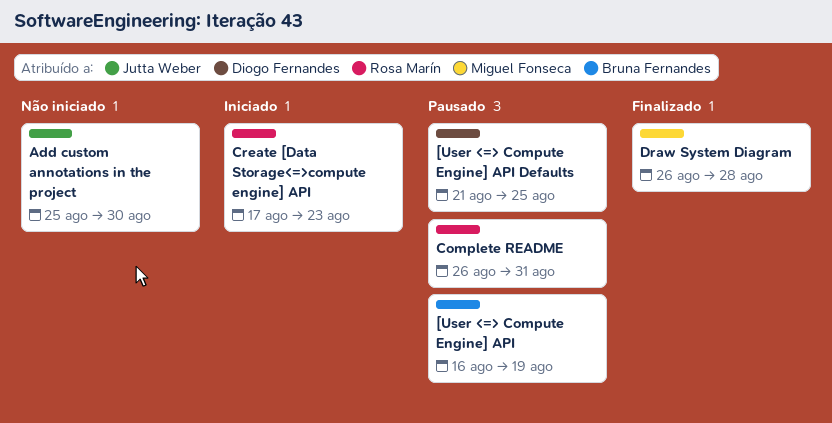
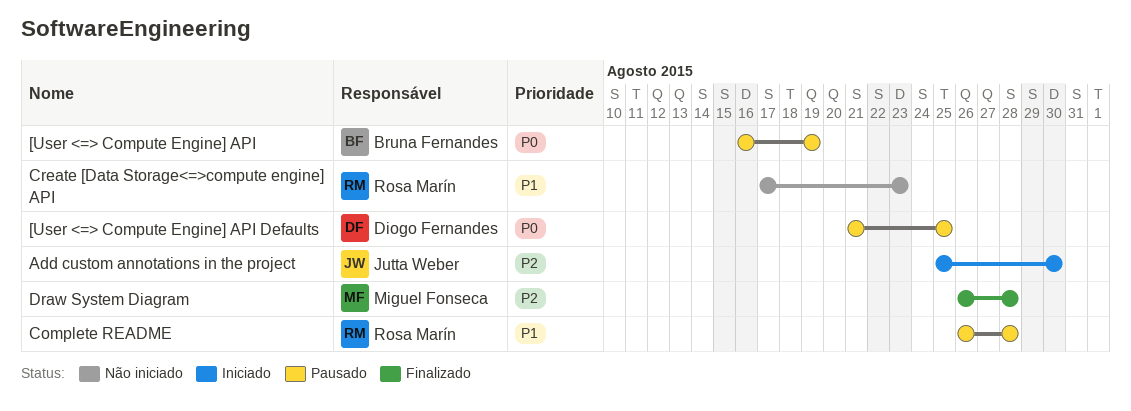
Add custom annotations in the project, status: Não iniciado -> Iniciado
Complete README, due: Aug 31 -> Aug 28
Create [Data Storage<=>compute engine] API, status: Iniciado -> Não iniciado

